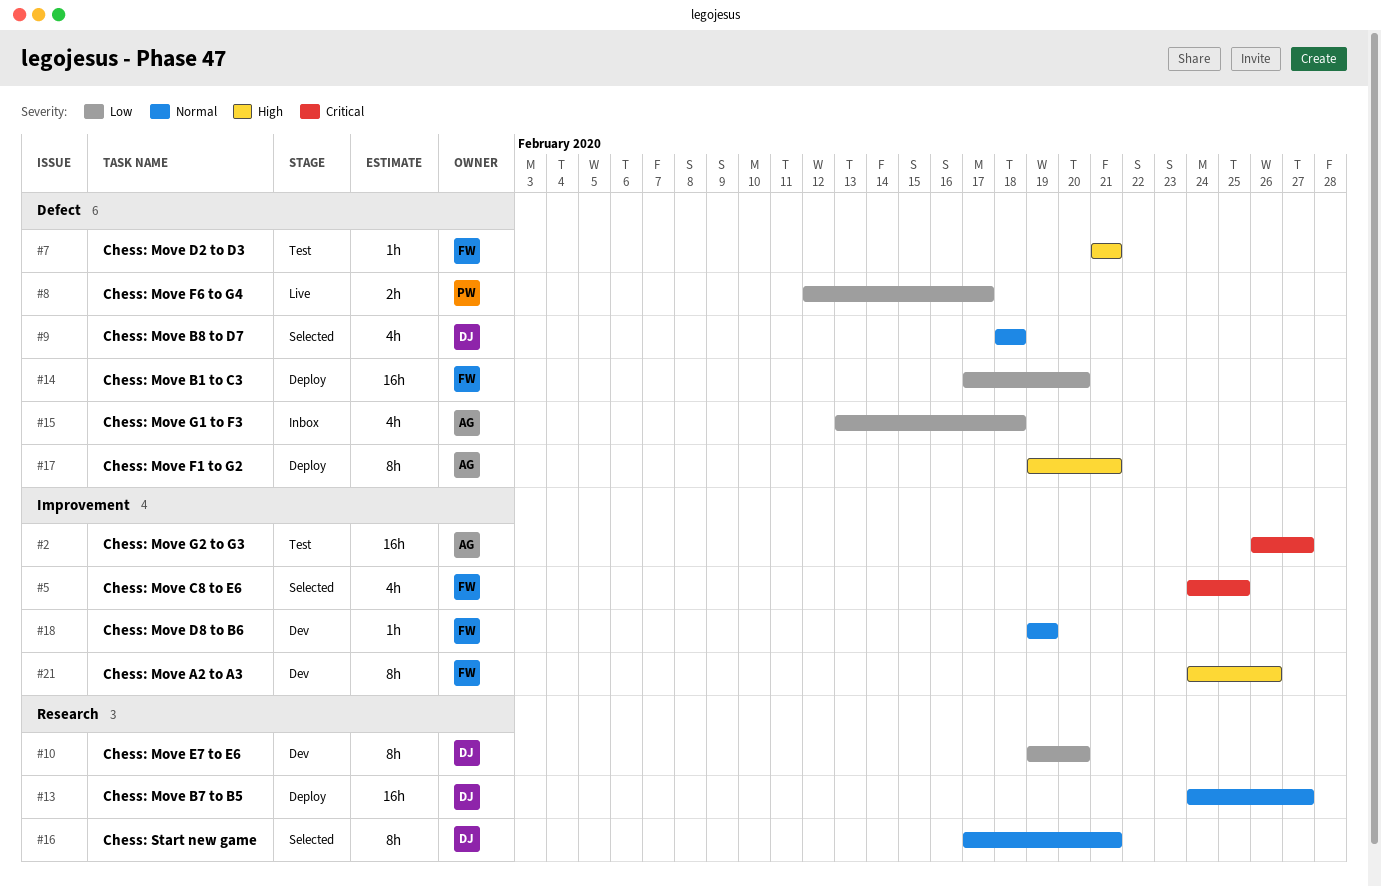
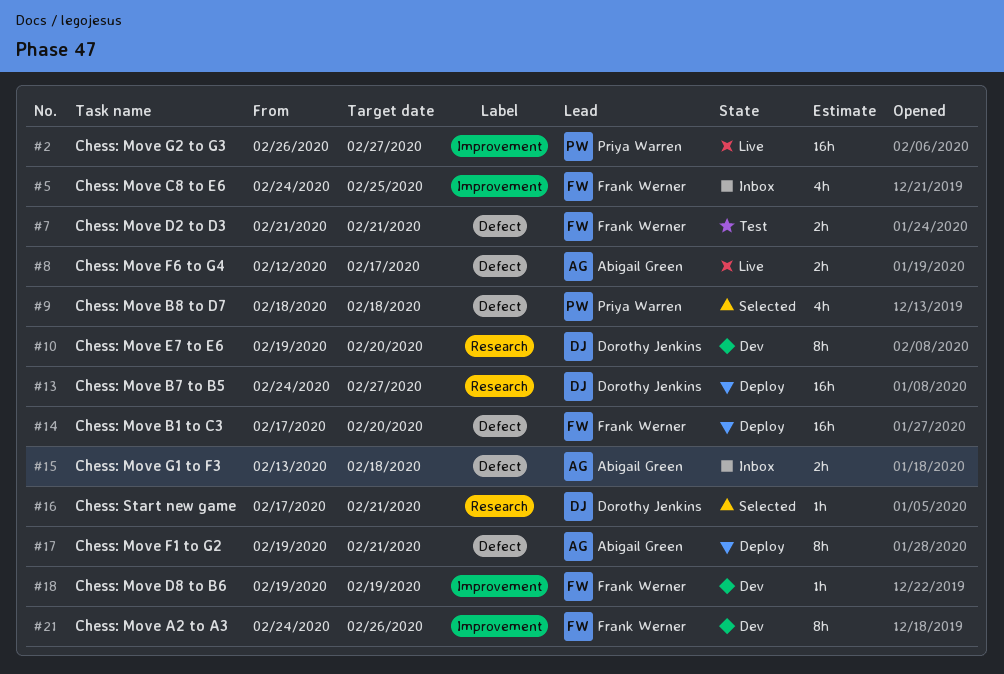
#2, status: Test -> Live
#2, owner: Abigail Green -> Priya Warren
#5, status: Selected -> Inbox
#7, estimate: 1h -> 2h
#8, owner: Priya Warren -> Abigail Green
#9, owner: Dorothy Jenkins -> Priya Warren
#15, estimate: 4h -> 2h
#16, estimate: 8h -> 1h

